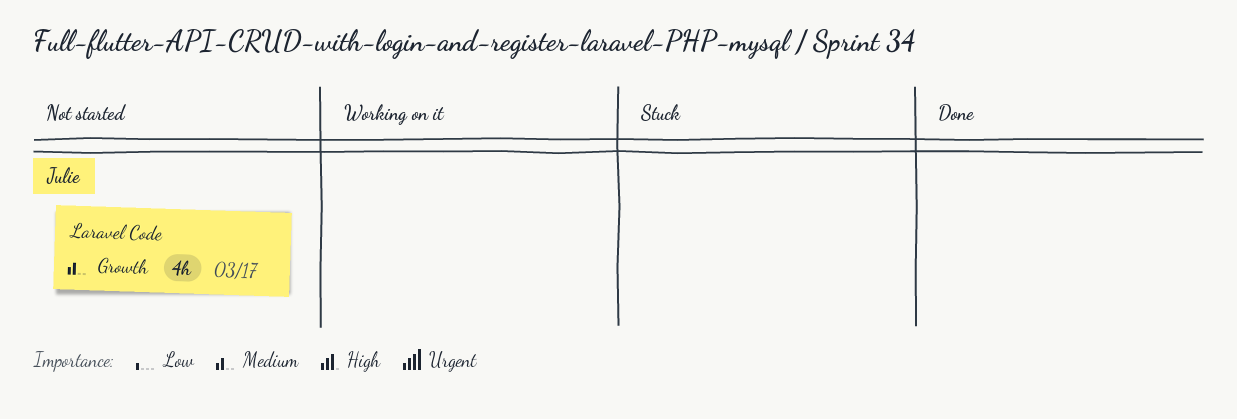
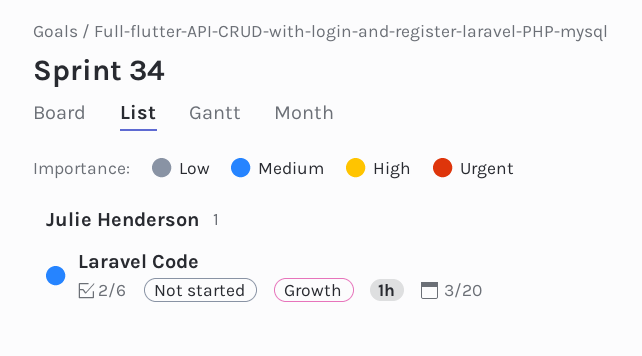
Laravel Code, estimate: 4h -> 1h
Laravel Code, due: Mar 17 -> Mar 20

